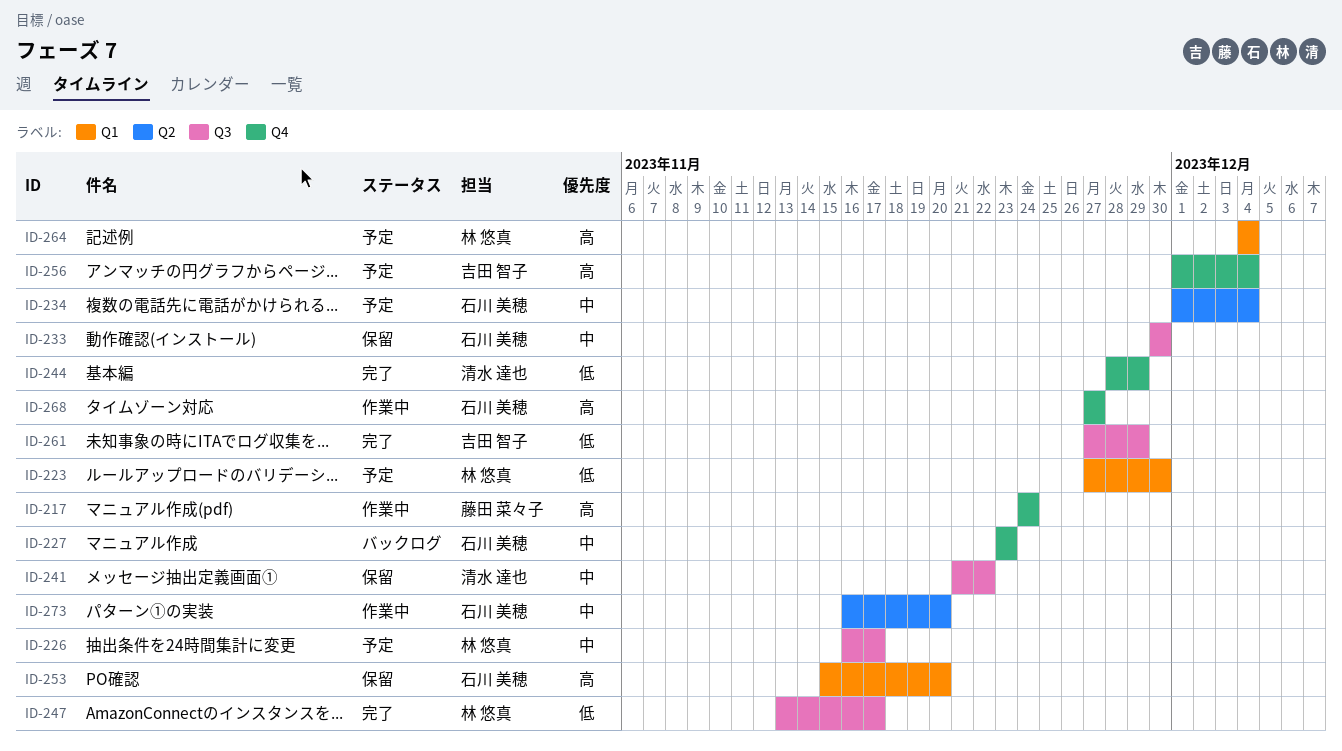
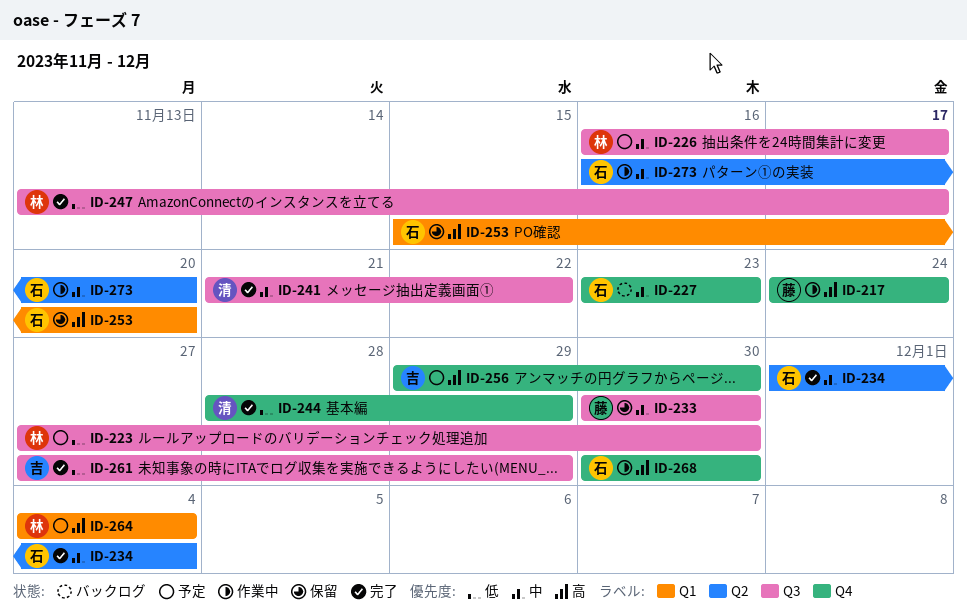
ID-223, label: Q1 -> Q3
ID-233, owner: 石川 美穂 -> 藤田 菜々子
ID-234, status: 予定 -> 完了
ID-241, status: 保留 -> 完了
ID-256, start: Dec 1 -> Nov 29
ID-256, due: Dec 4 -> Nov 30
ID-268, start: Nov 27 -> Nov 30
ID-268, due: Nov 27 -> Nov 30

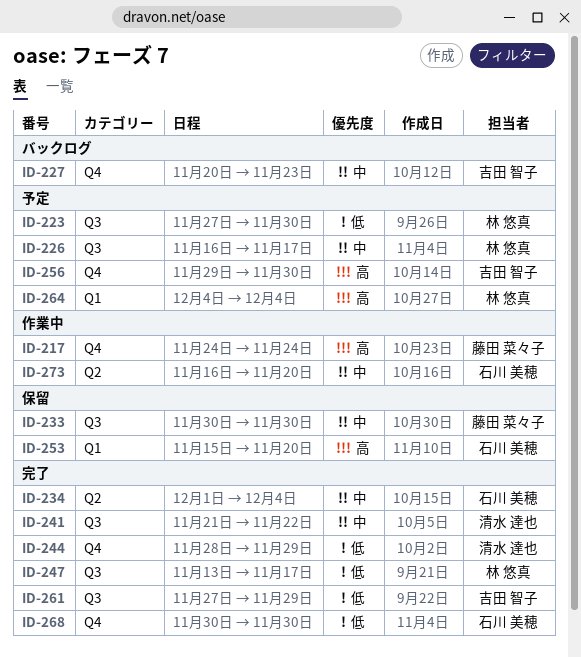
ID-227, owner: 石川 美穂 -> 吉田 智子
ID-227, start: Nov 23 -> Nov 20
ID-268, status: 作業中 -> 完了
ID-268, priority: 高 -> 低

